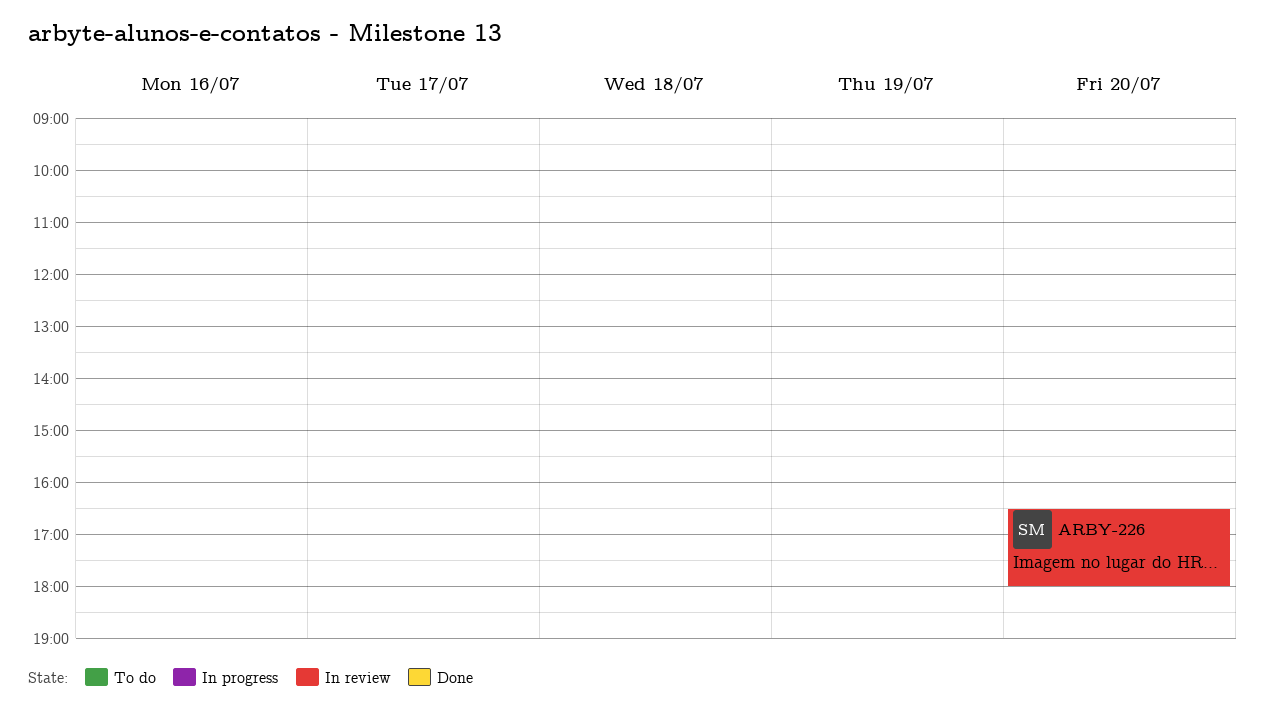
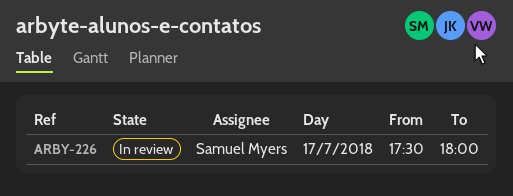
ARBY-226, day: Jul 20 -> Jul 17
ARBY-226, begins: 16:30 -> 17:30

